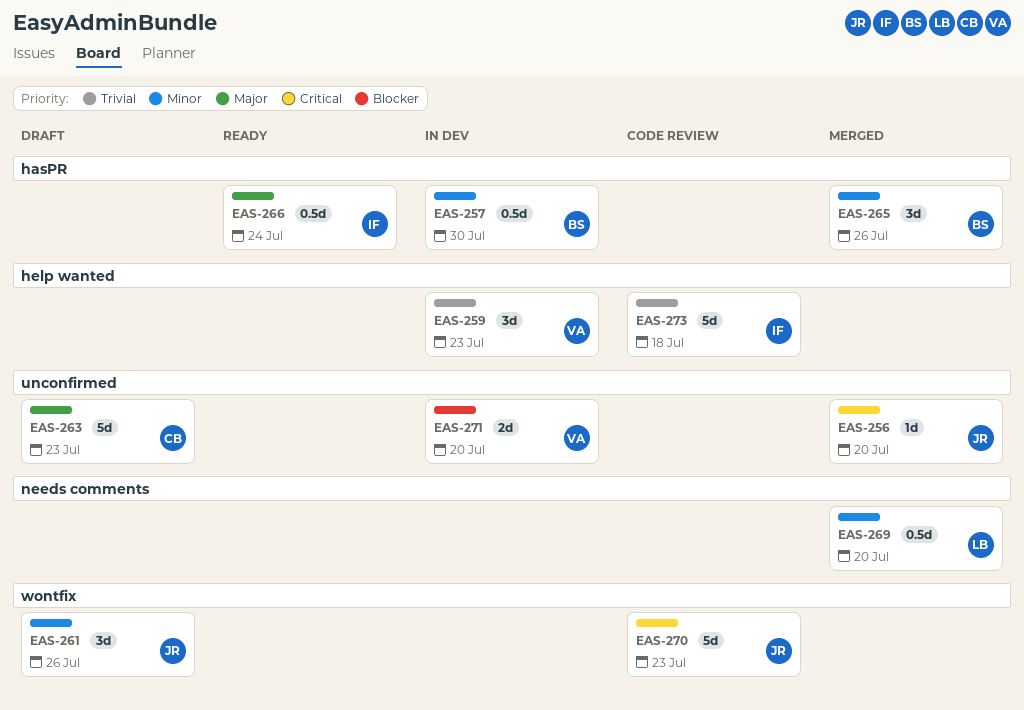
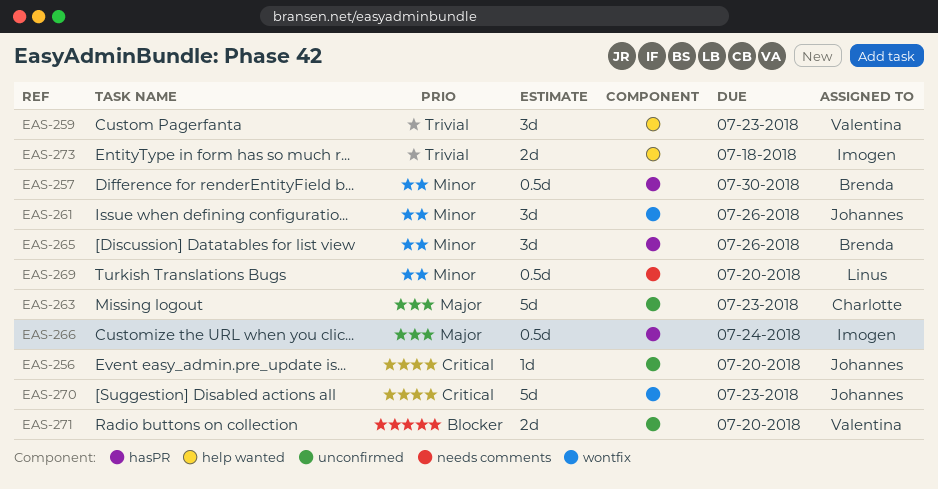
EAS-273, estimate: 5d -> 2d

